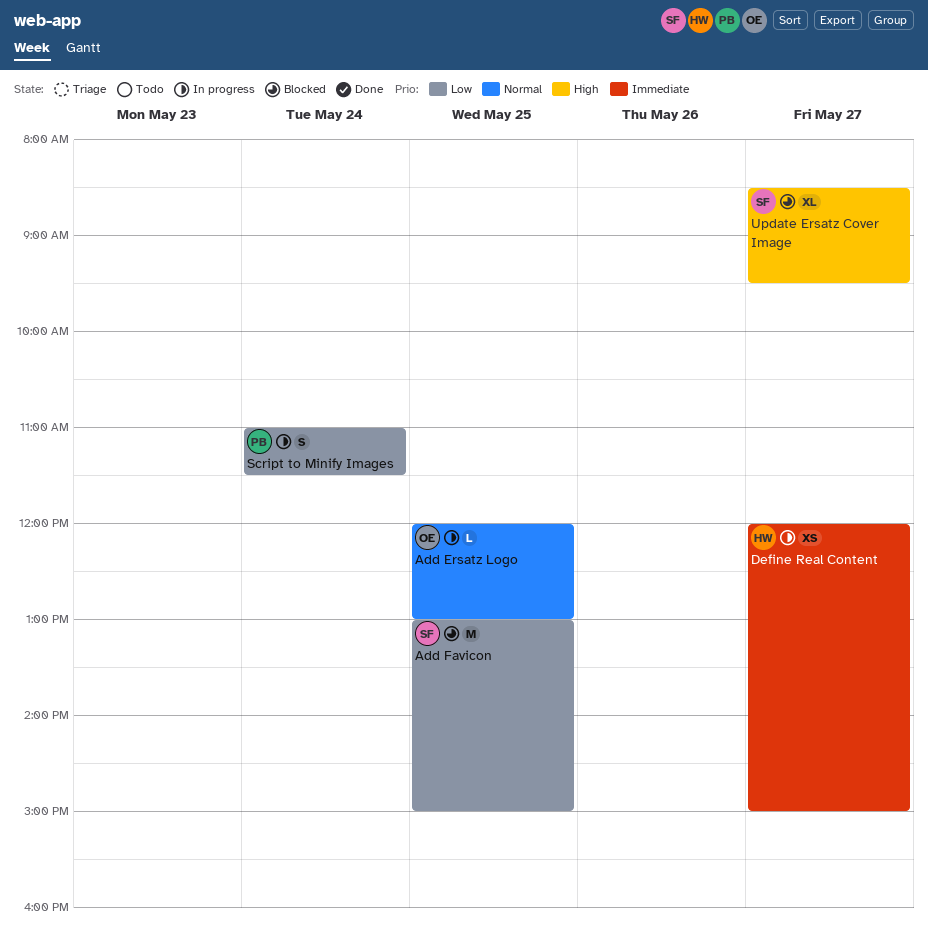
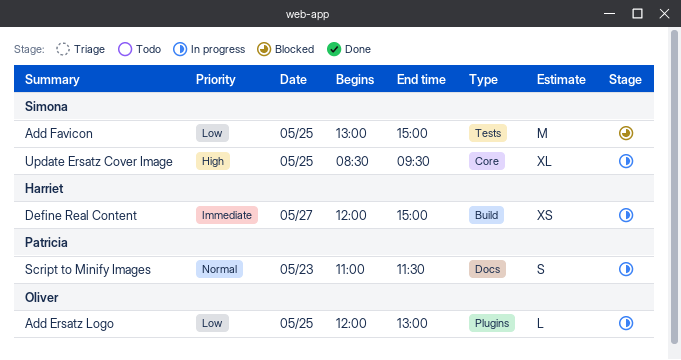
Add Ersatz Logo, priority: Normal -> Low
Script to Minify Images, priority: Low -> Normal
Script to Minify Images, day: May 24 -> May 23
Update Ersatz Cover Image, status: Blocked -> In progress
Update Ersatz Cover Image, day: May 27 -> May 25

